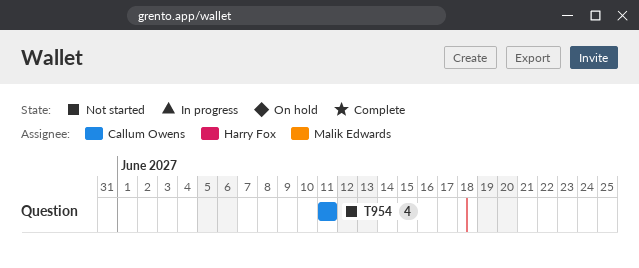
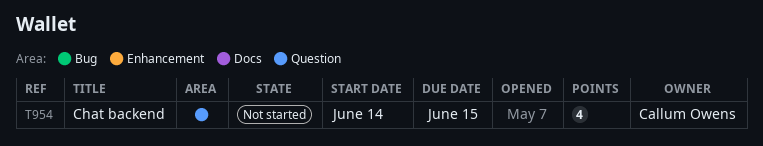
T954, start: Jun 11 -> Jun 14
T954, due: Jun 11 -> Jun 15

